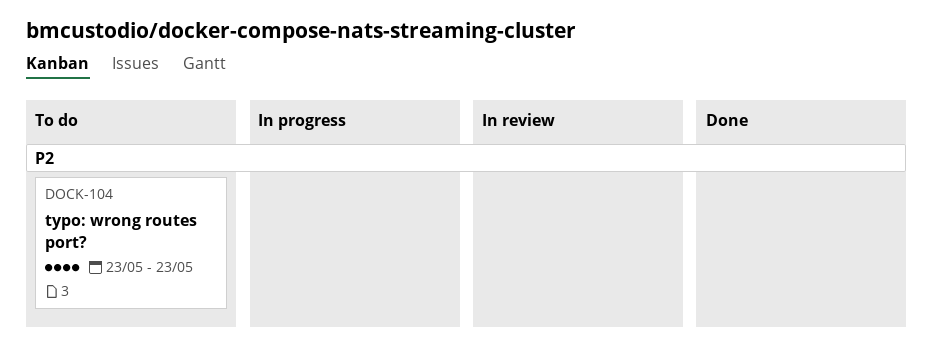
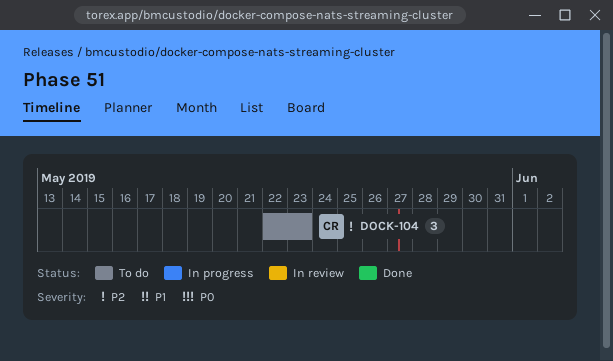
DOCK-104, estimate: 4 -> 3
DOCK-104, start: May 23 -> May 22

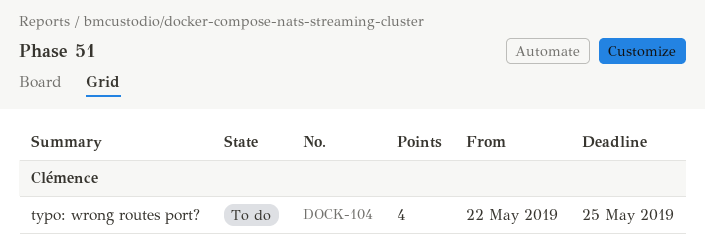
DOCK-104, estimate: 3 -> 4
DOCK-104, due: May 23 -> May 25

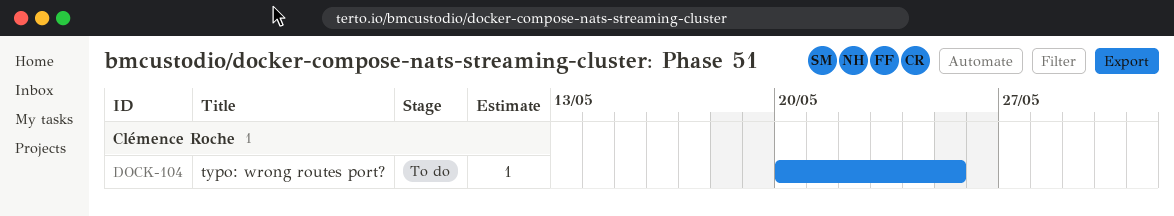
DOCK-104, estimate: 4 -> 1
DOCK-104, start: May 22 -> May 20

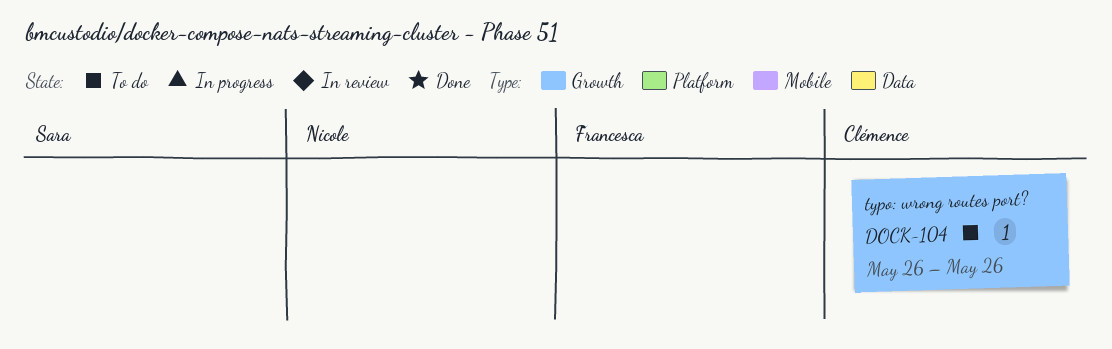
DOCK-104, start: May 20 -> May 26
DOCK-104, due: May 25 -> May 26

